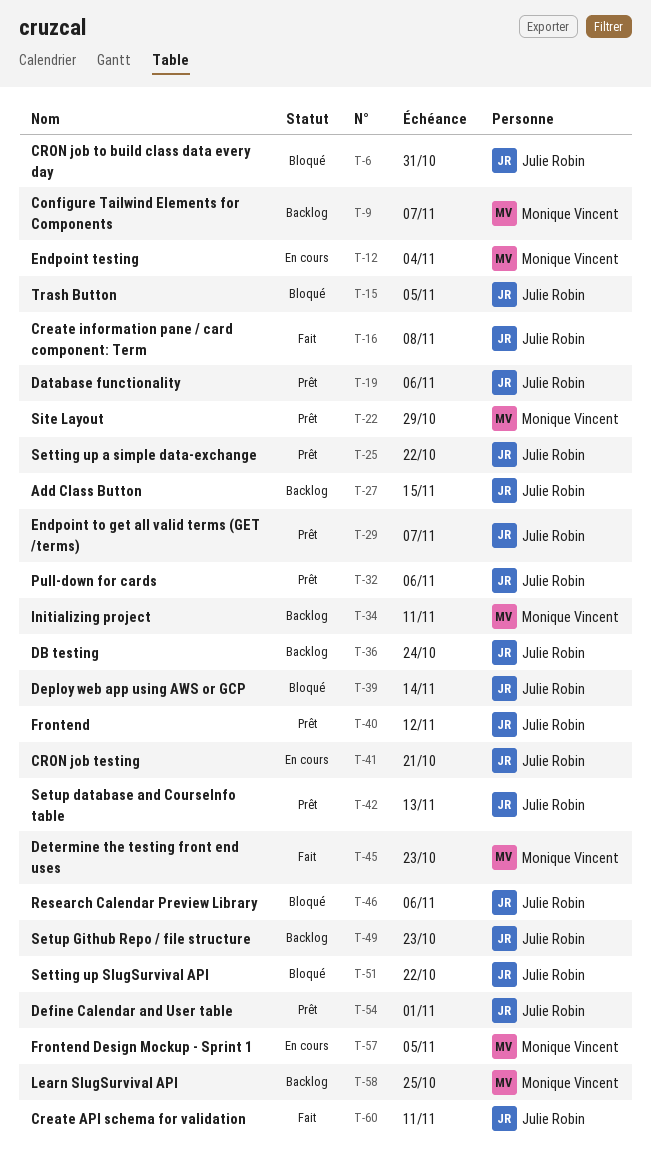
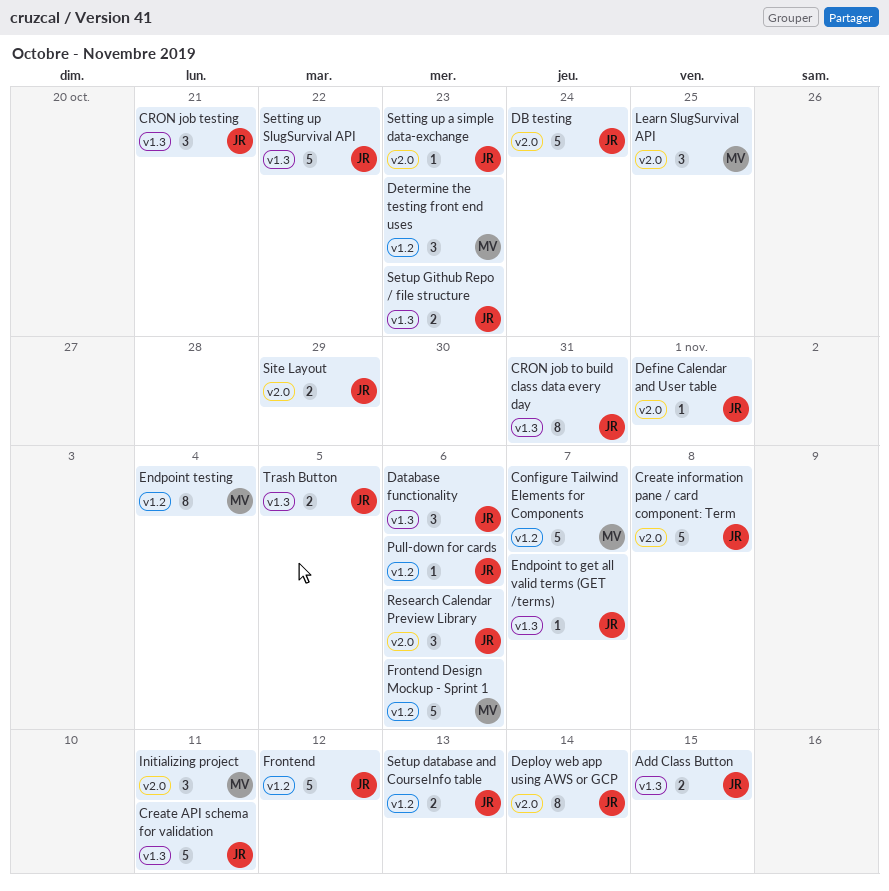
Frontend Design Mockup - Sprint 1, due: Nov 5 -> Nov 6
Setting up a simple data-exchange, due: Oct 22 -> Oct 23
Site Layout, owner: Monique Vincent -> Julie Robin

